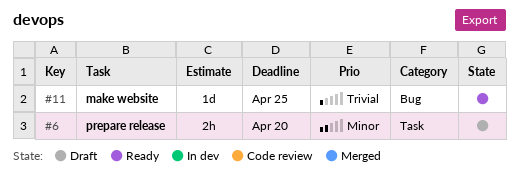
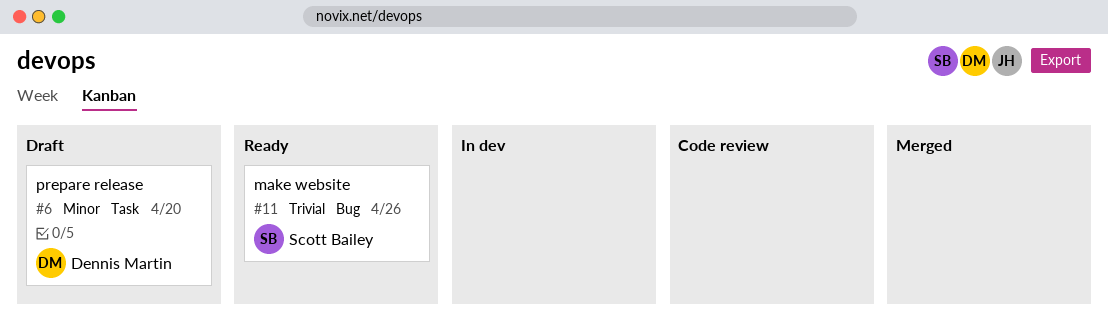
#11, due: Apr 25 -> Apr 26

